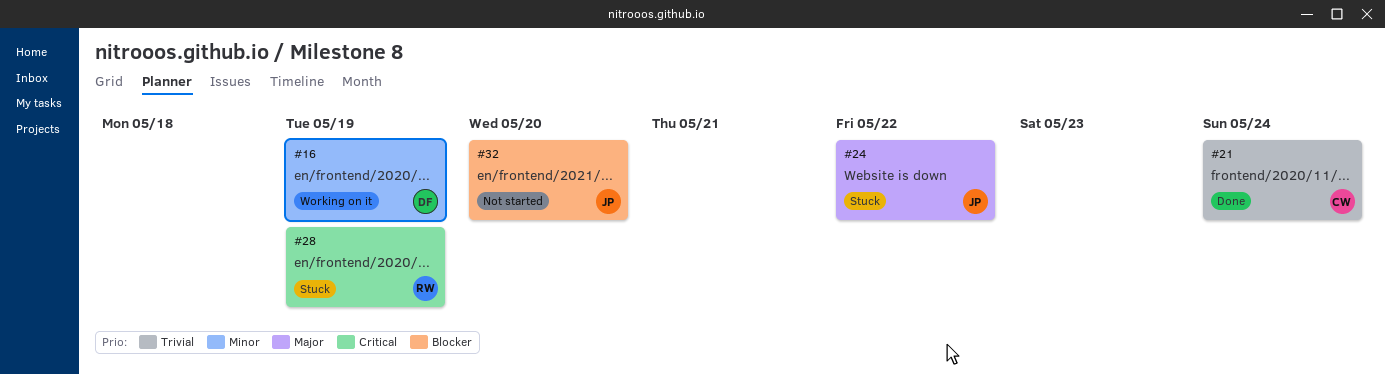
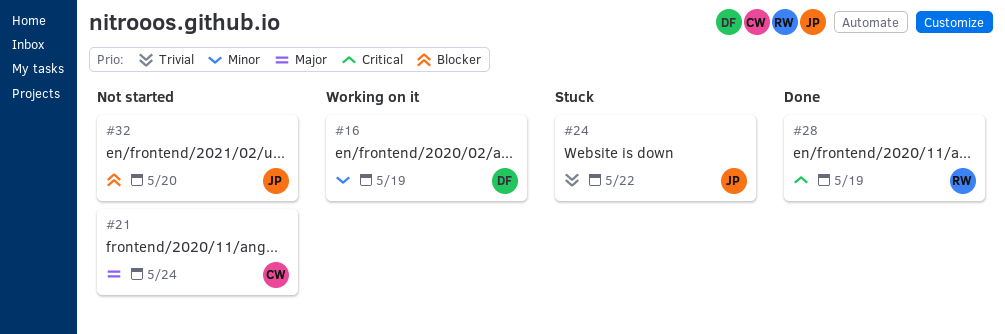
#21, status: Done -> Not started
#21, priority: Trivial -> Major
#24, priority: Major -> Trivial
#28, status: Stuck -> Done

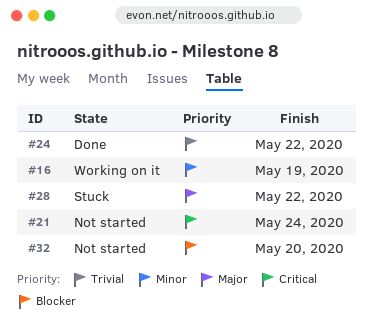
#21, priority: Major -> Critical
#24, status: Stuck -> Done
#28, status: Done -> Stuck
#28, priority: Critical -> Major
#28, due: May 19 -> May 22

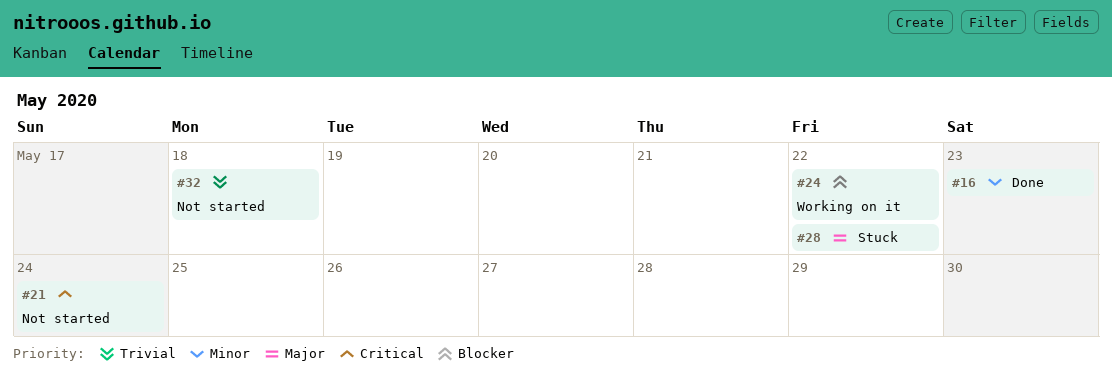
#16, status: Working on it -> Done
#16, due: May 19 -> May 23
#24, status: Done -> Working on it
#24, priority: Trivial -> Blocker
#32, priority: Blocker -> Trivial
#32, due: May 20 -> May 18

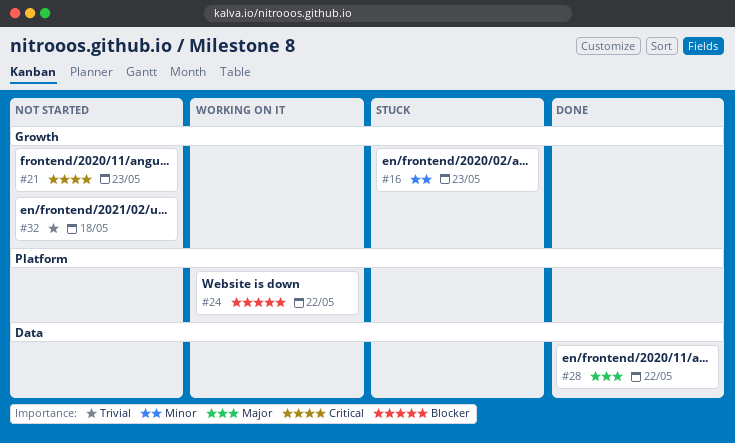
#16, status: Done -> Stuck
#21, due: May 24 -> May 23
#28, status: Stuck -> Done

